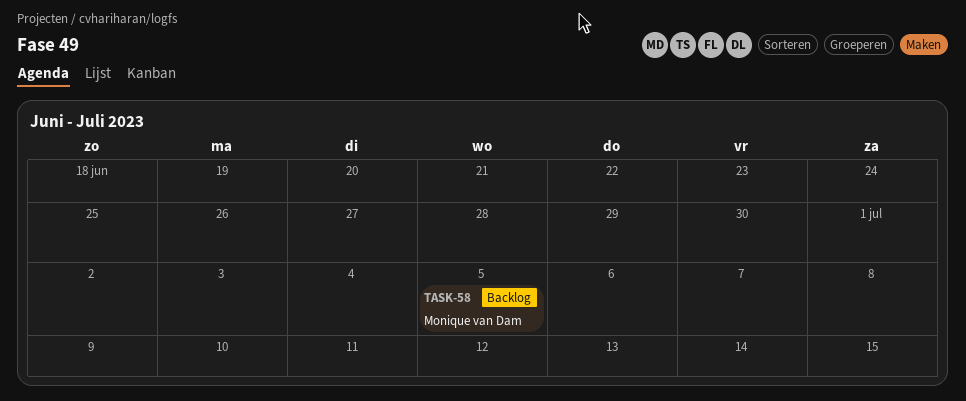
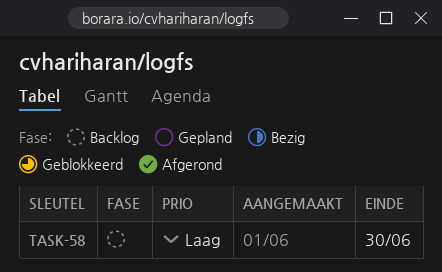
TASK-58, due: Jul 5 -> Jun 30

